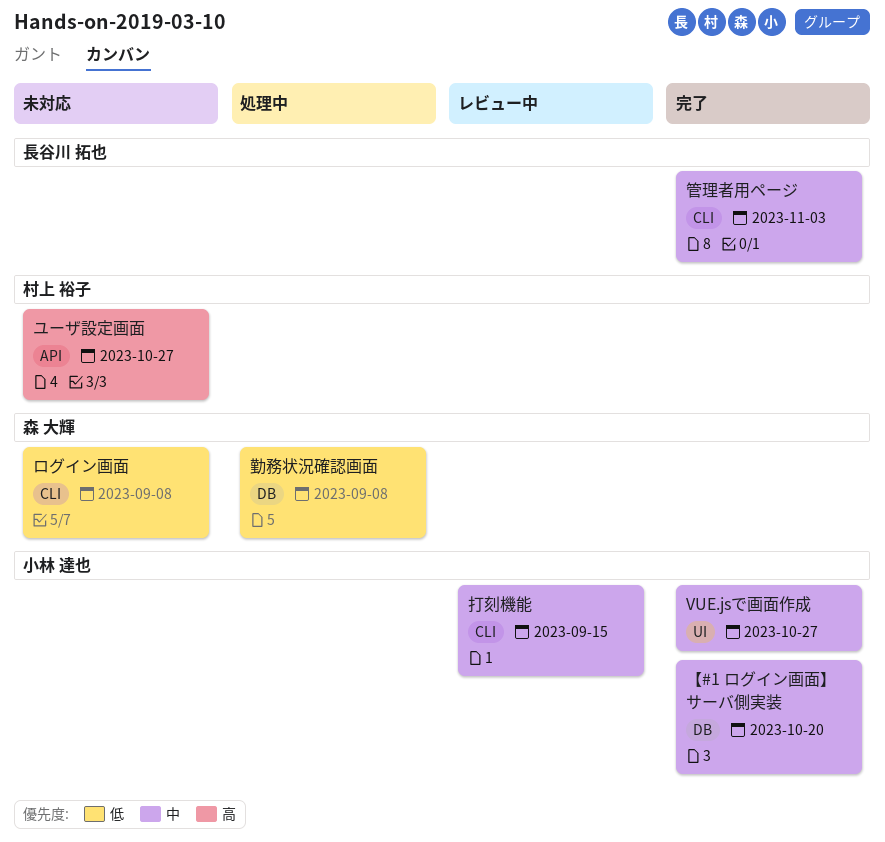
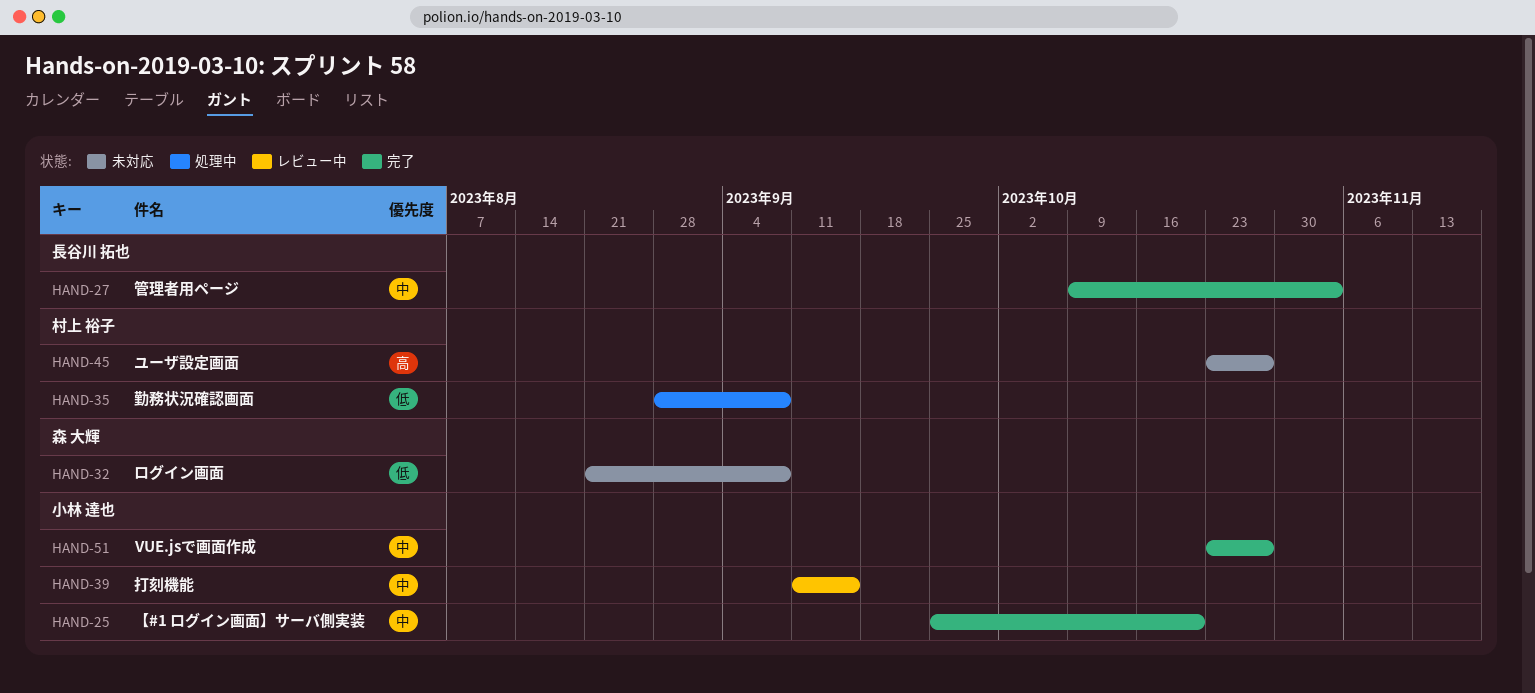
勤務状況確認画面, owner: 森 大輝 -> 村上 裕子

